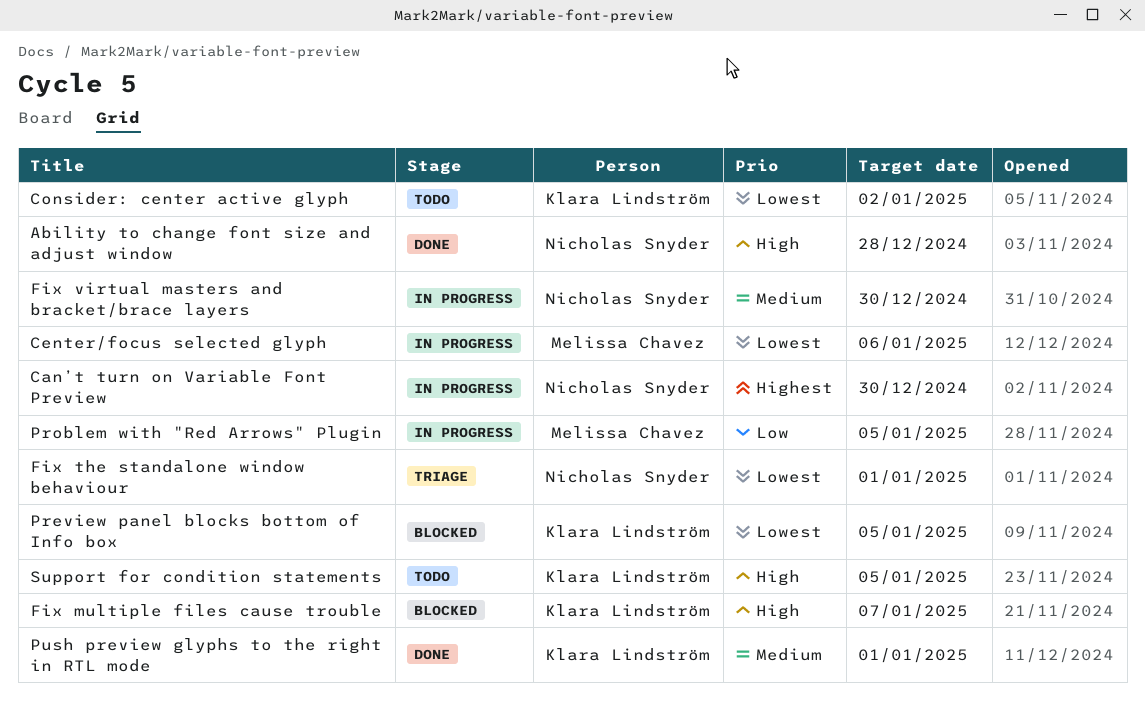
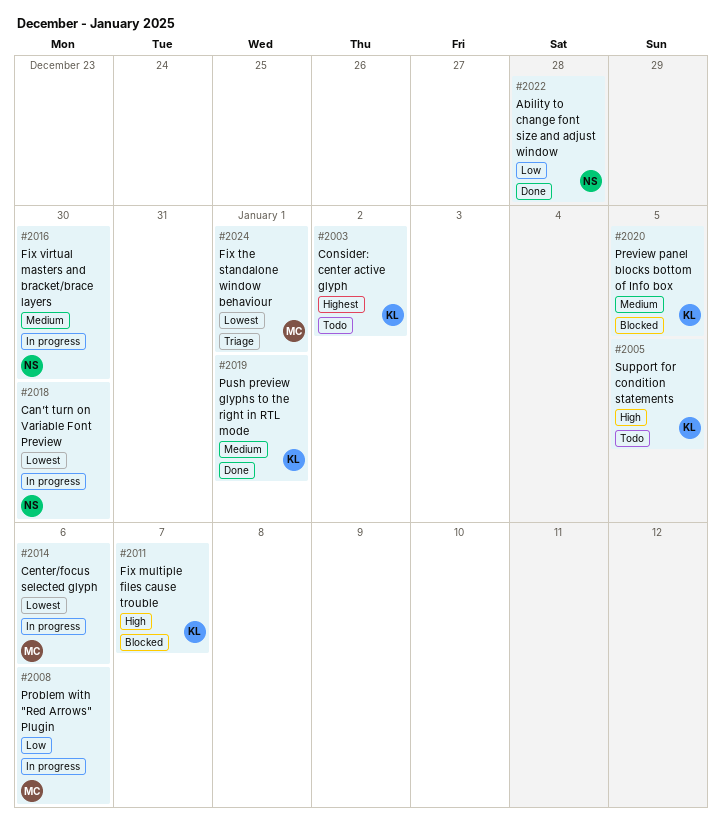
Ability to change font size and adjust window, priority: High -> Low
Can’t turn on Variable Font Preview, priority: Highest -> Lowest
Consider: center active glyph, priority: Lowest -> Highest
Fix the standalone window behaviour, owner: Nicholas Snyder -> Melissa Chavez
Preview panel blocks bottom of Info box, priority: Lowest -> Medium
Problem with "Red Arrows" Plugin, due: Jan 5 -> Jan 6

